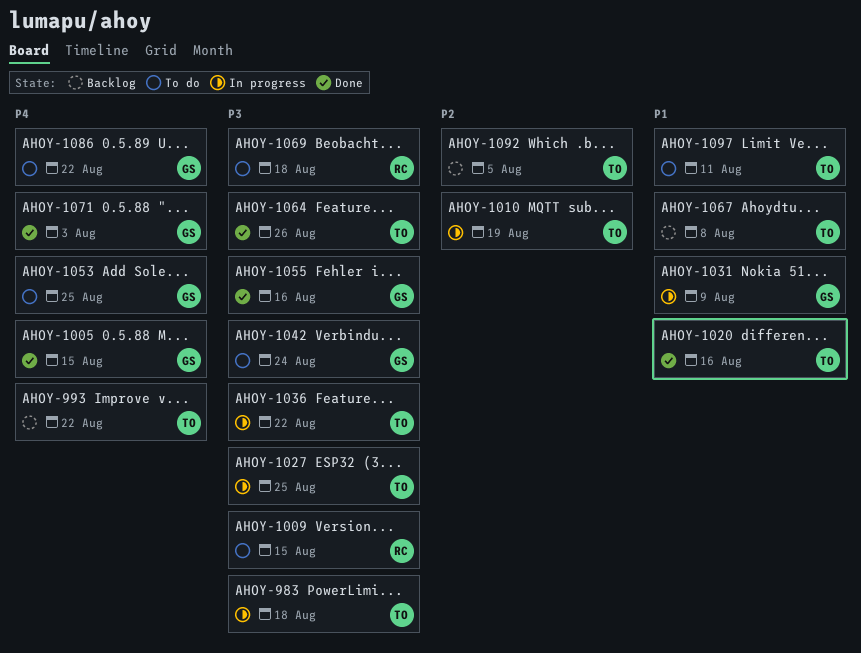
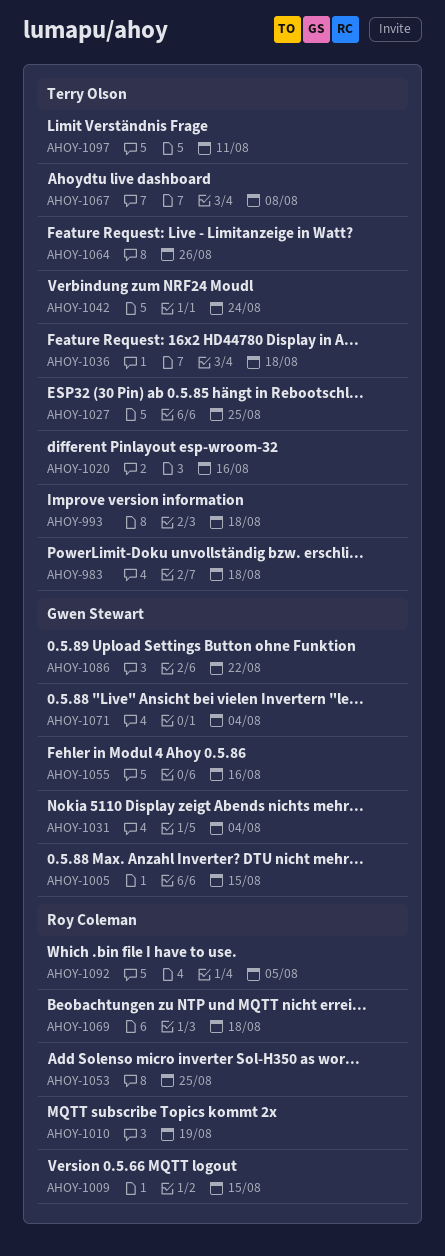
AHOY-993, due: Aug 22 -> Aug 18
AHOY-1010, owner: Terry Olson -> Roy Coleman
AHOY-1031, due: Aug 9 -> Aug 4
AHOY-1036, due: Aug 22 -> Aug 18
AHOY-1042, owner: Gwen Stewart -> Terry Olson
AHOY-1053, owner: Gwen Stewart -> Roy Coleman
AHOY-1071, due: Aug 3 -> Aug 4
AHOY-1092, owner: Terry Olson -> Roy Coleman

